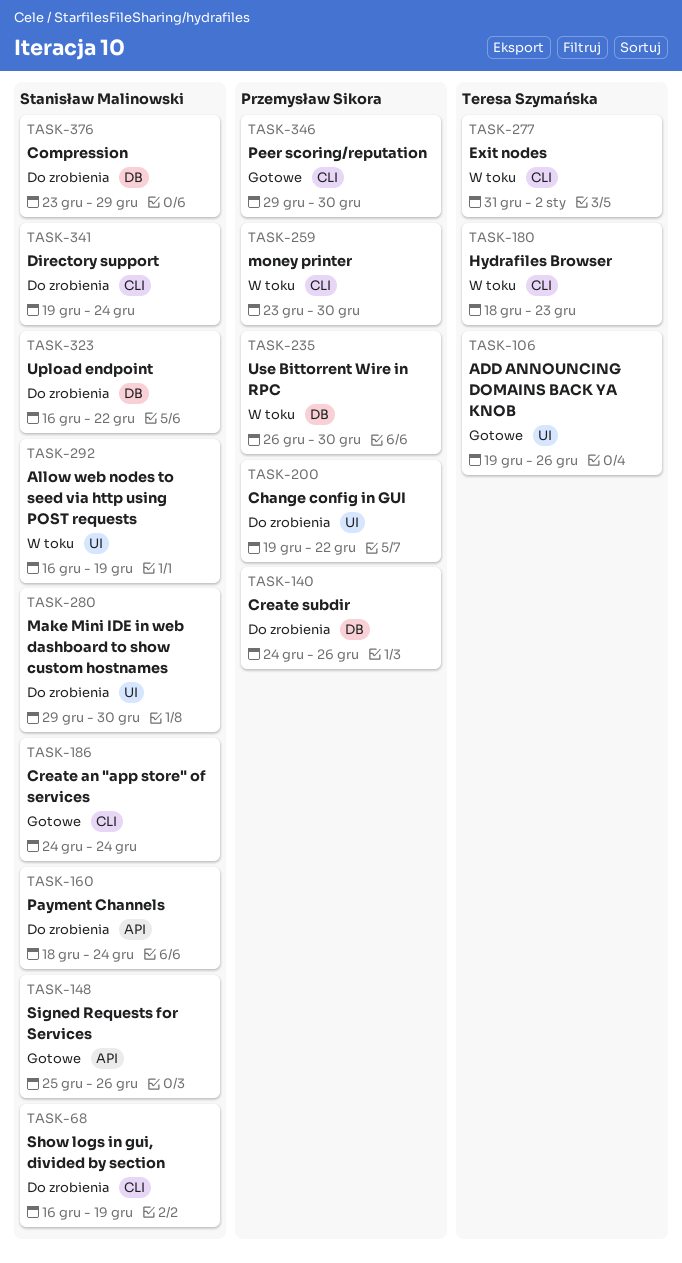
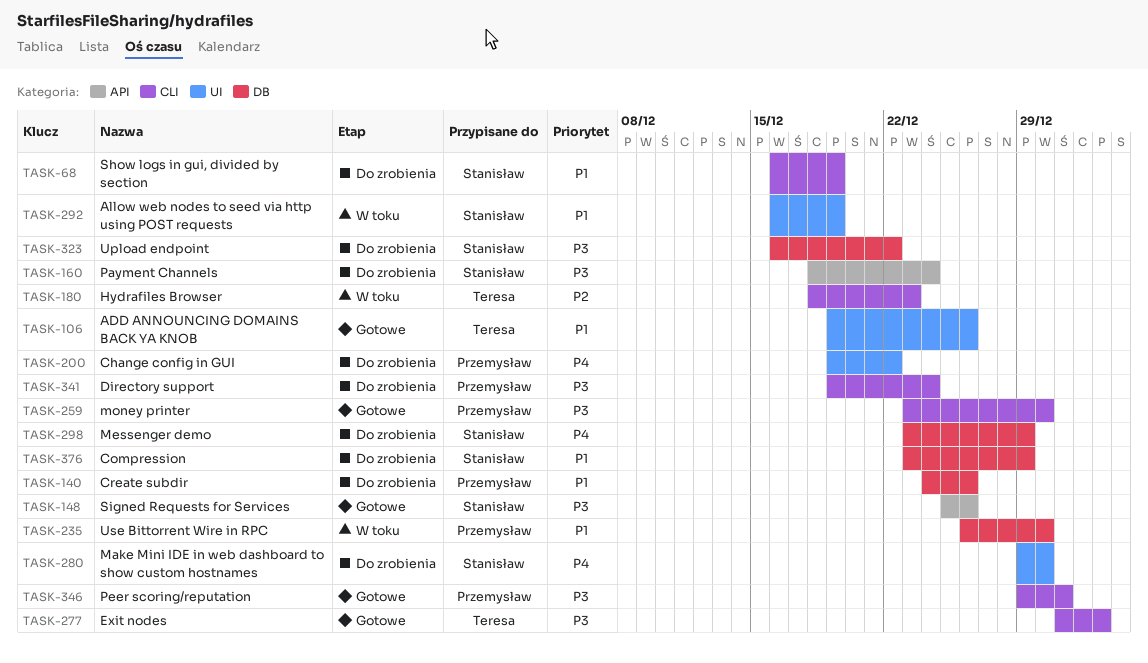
TASK-186: present -> none
TASK-259, status: W toku -> Gotowe
TASK-277, status: W toku -> Gotowe
TASK-298: none -> present
TASK-341, owner: Stanisław Malinowski -> Przemysław Sikora
TASK-346, due: Dec 30 -> Dec 31

